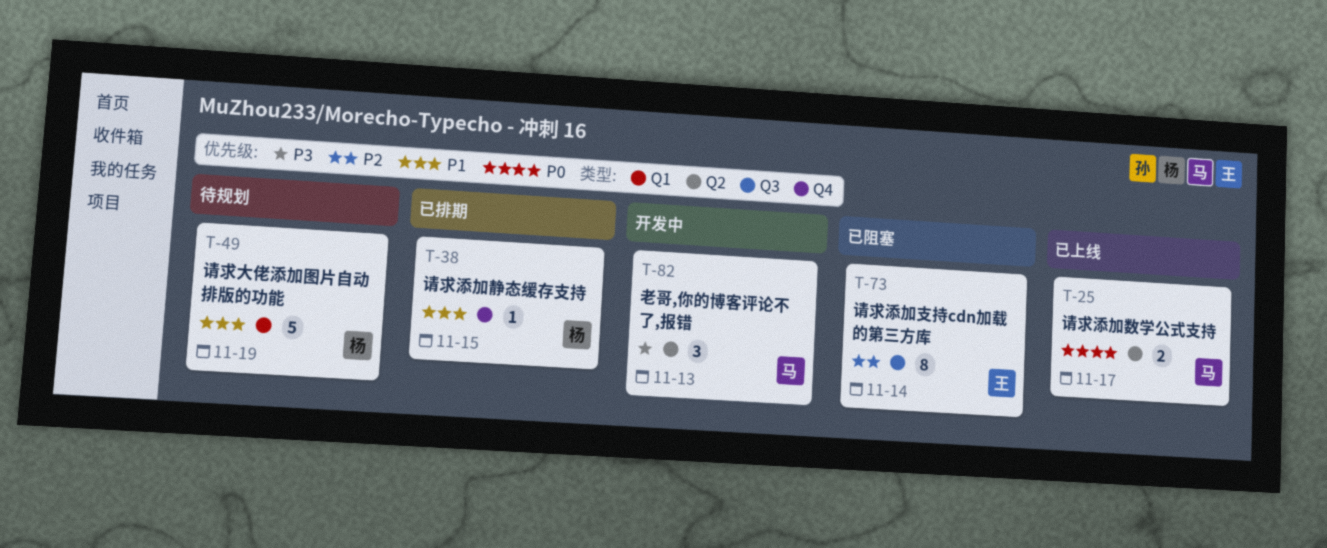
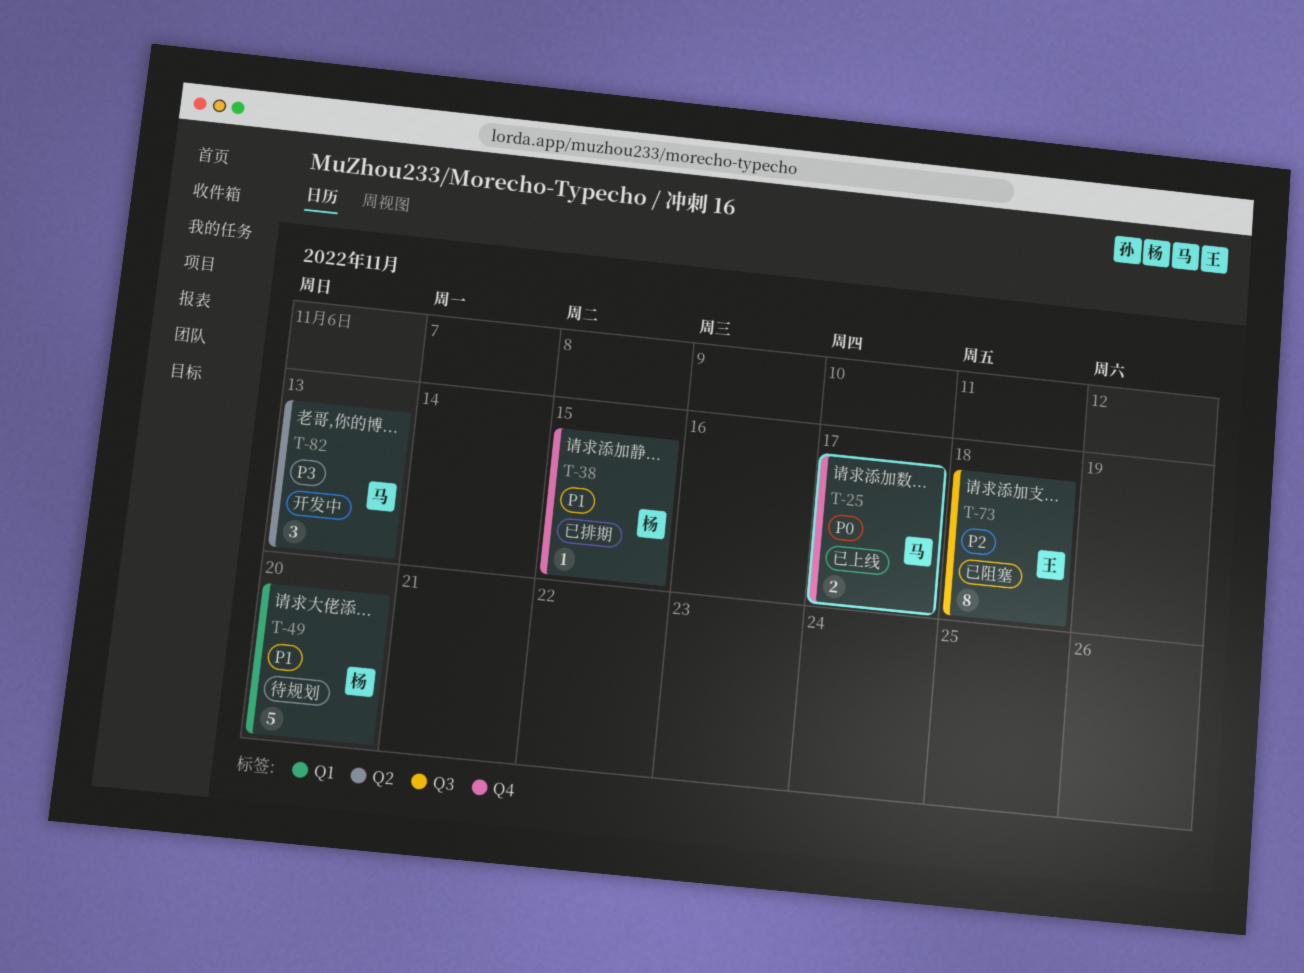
T-25, label: Q2 -> Q4
T-49, due: Nov 19 -> Nov 20
T-73, due: Nov 14 -> Nov 18

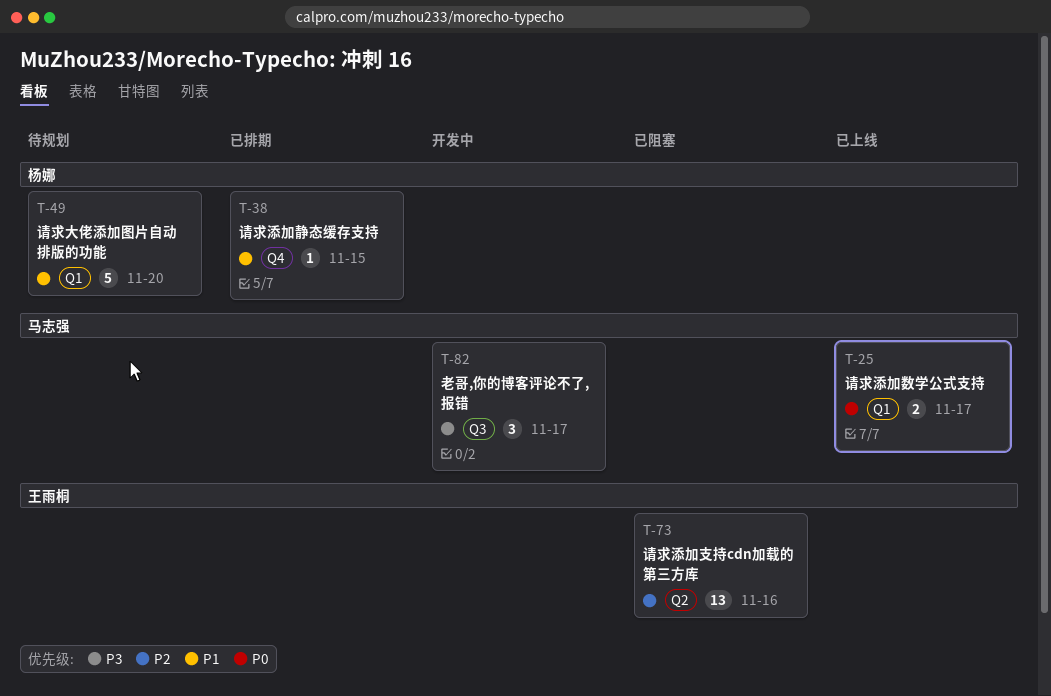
T-25, label: Q4 -> Q1
T-73, label: Q3 -> Q2
T-73, estimate: 8 -> 13
T-73, due: Nov 18 -> Nov 16
T-82, label: Q2 -> Q3
T-82, due: Nov 13 -> Nov 17

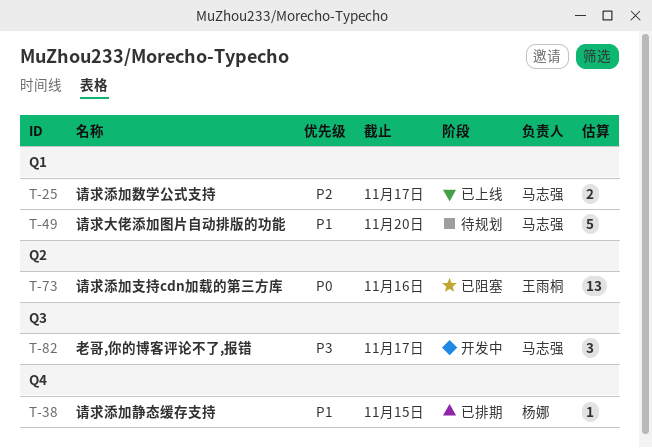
T-25, priority: P0 -> P2
T-49, owner: 杨娜 -> 马志强
T-73, priority: P2 -> P0

